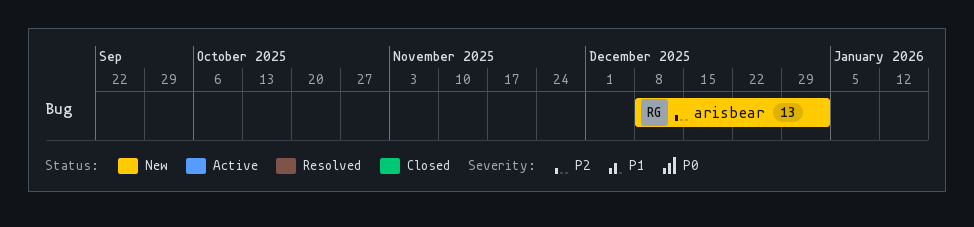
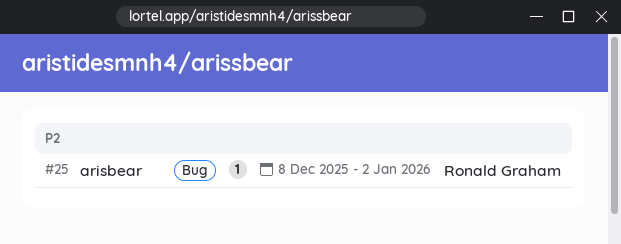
arisbear, estimate: 13 -> 1

